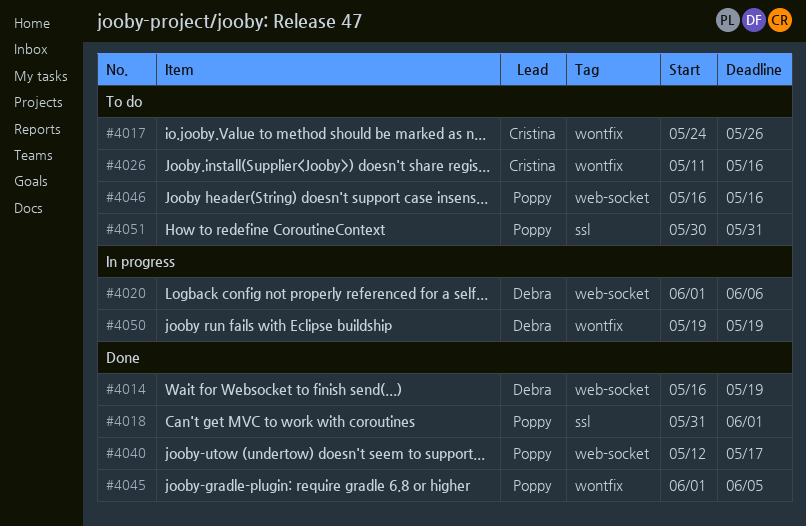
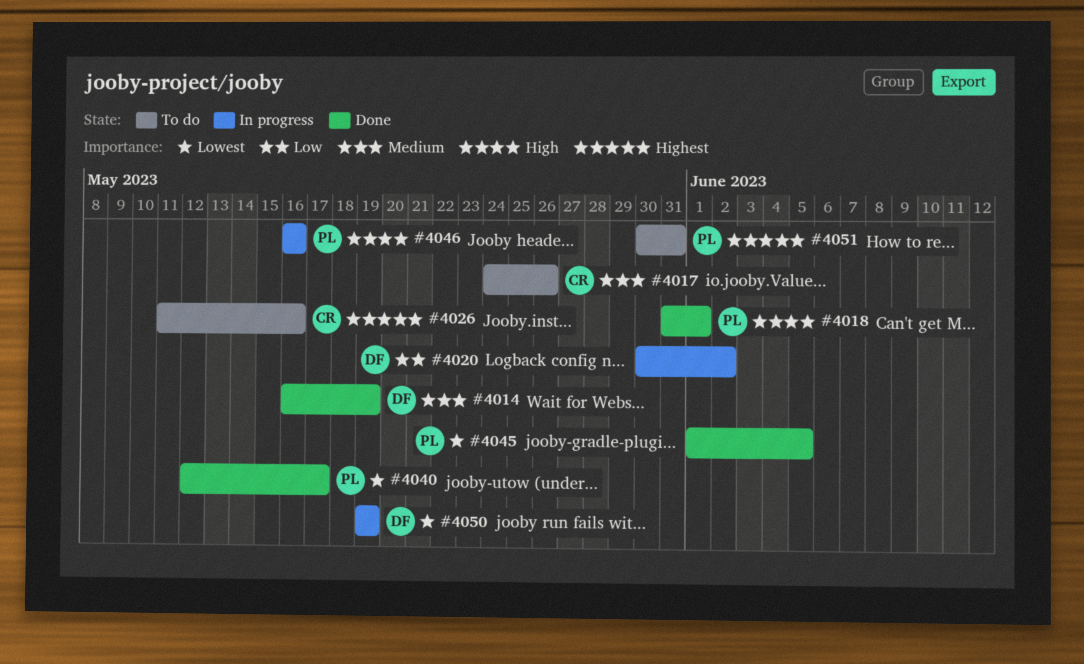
#4020, start: Jun 1 -> May 30
#4020, due: Jun 6 -> Jun 2
#4046, status: To do -> In progress

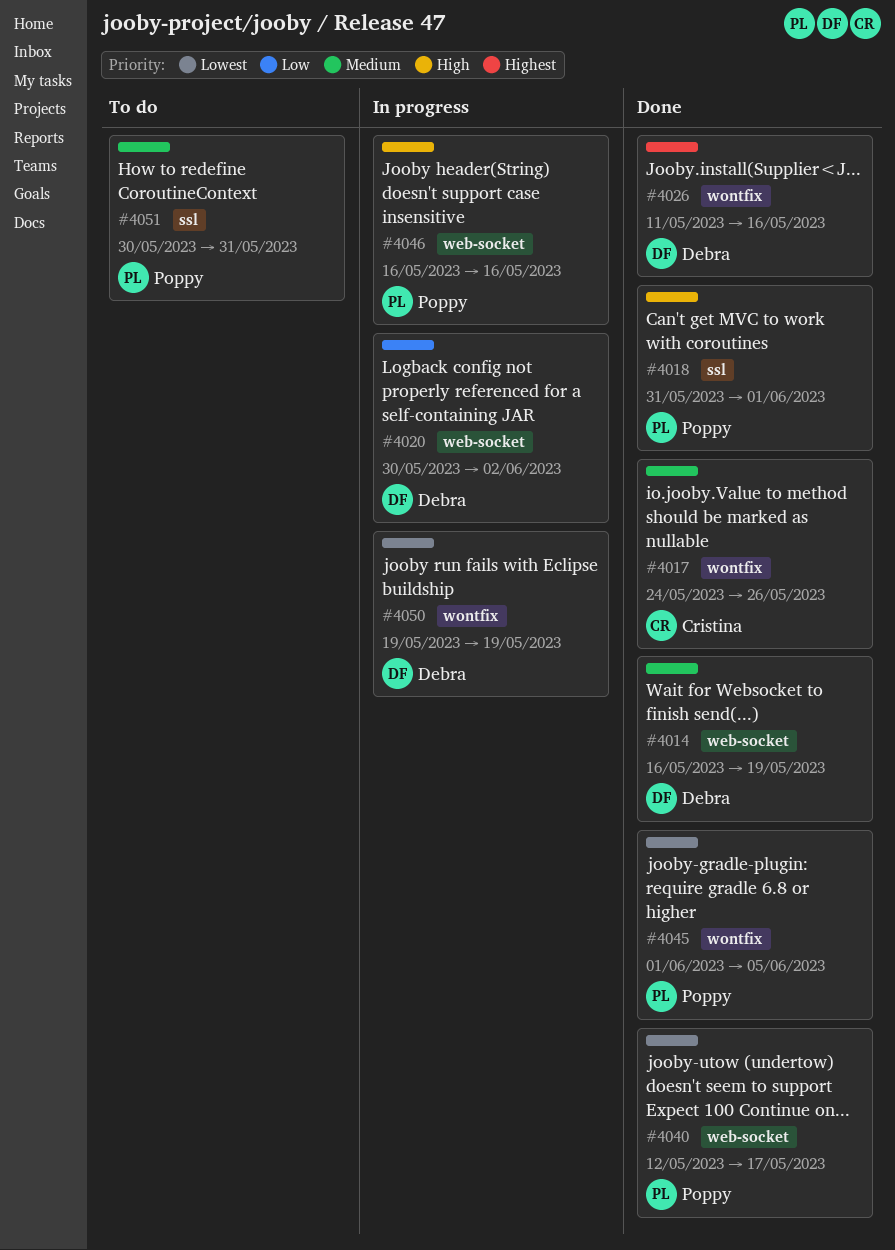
#4017, status: To do -> Done
#4026, status: To do -> Done
#4026, owner: Cristina -> Debra
#4051, priority: Highest -> Medium

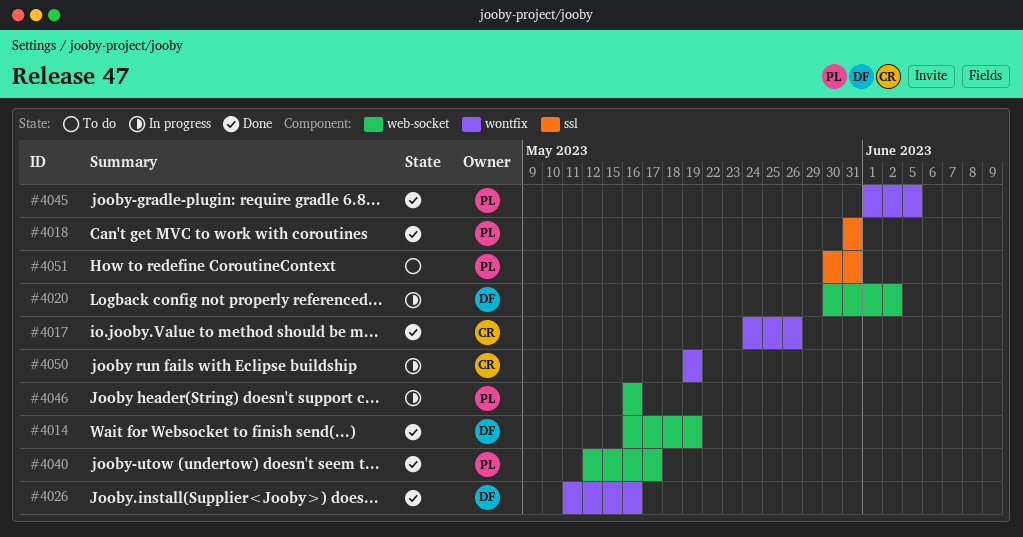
#4018, due: Jun 1 -> May 31
#4050, owner: Debra -> Cristina

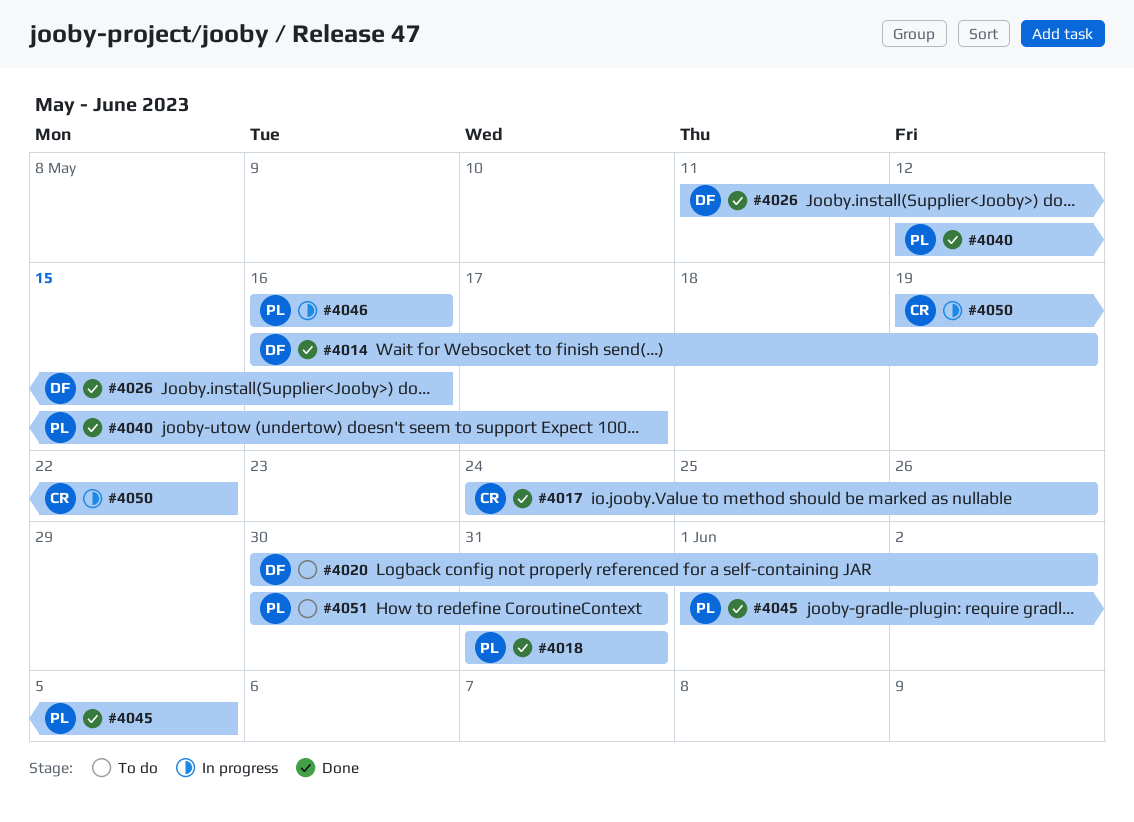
#4020, status: In progress -> To do
#4050, due: May 19 -> May 22

